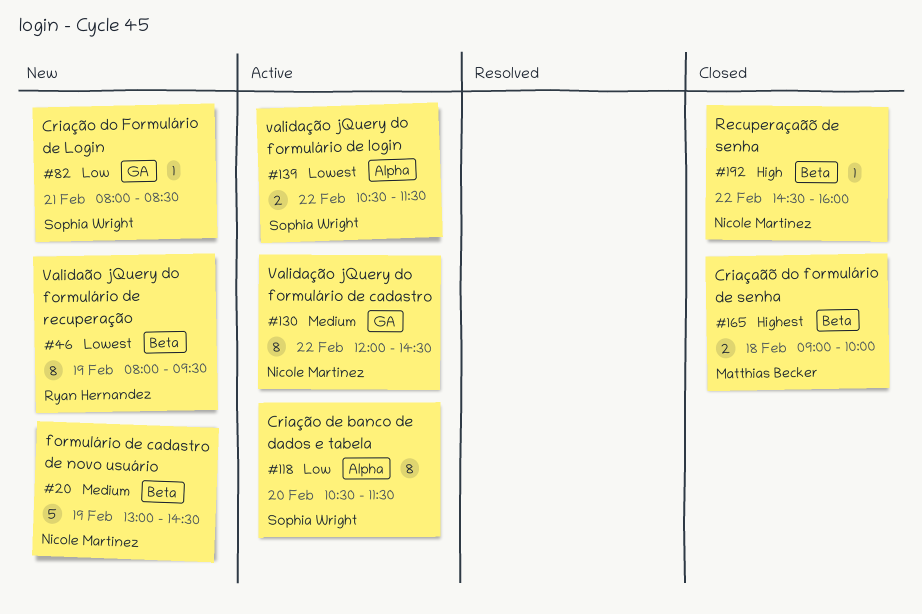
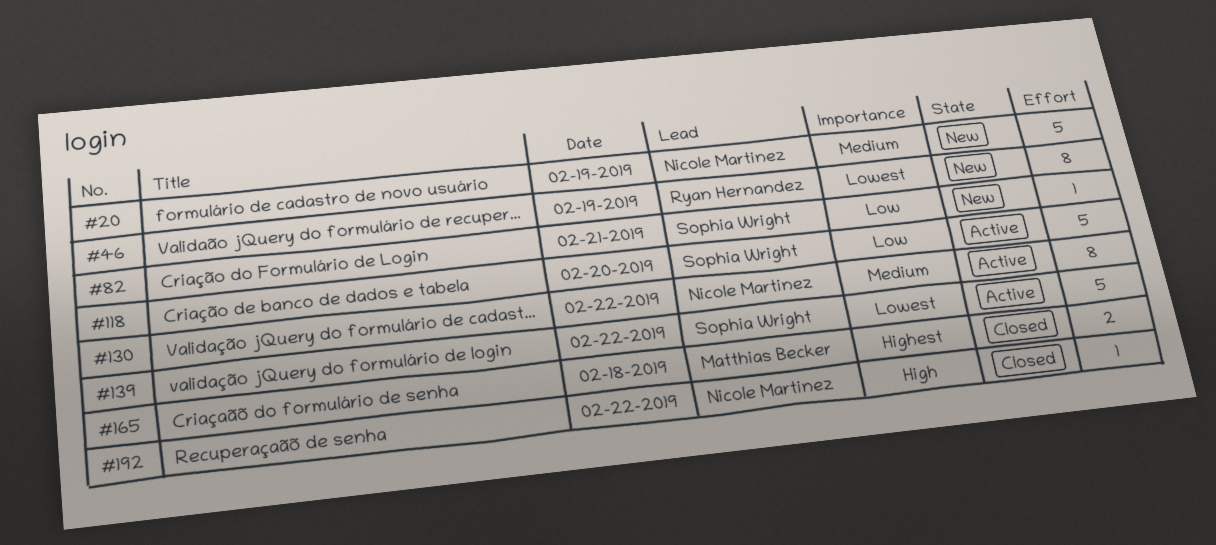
#118, estimate: 8 -> 5
#139, estimate: 2 -> 5

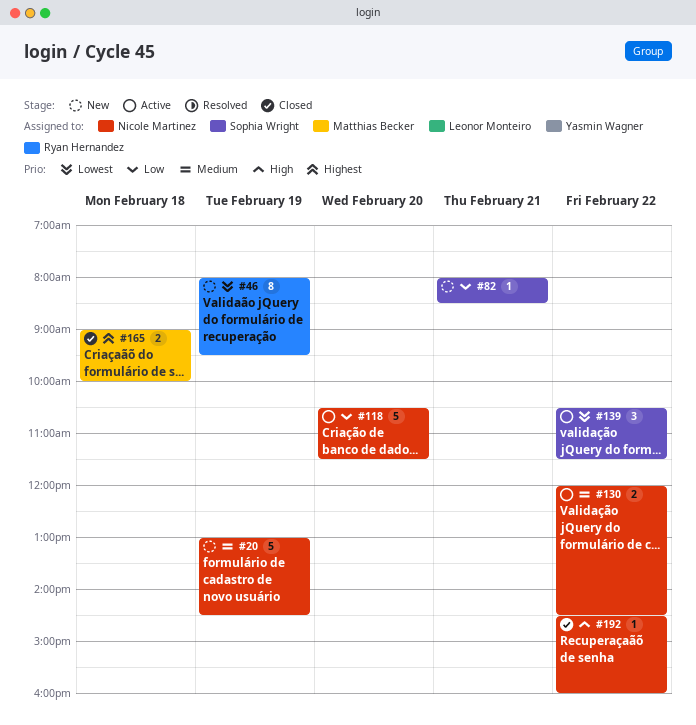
#118, owner: Sophia Wright -> Nicole Martinez
#130, estimate: 8 -> 2
#139, estimate: 5 -> 3

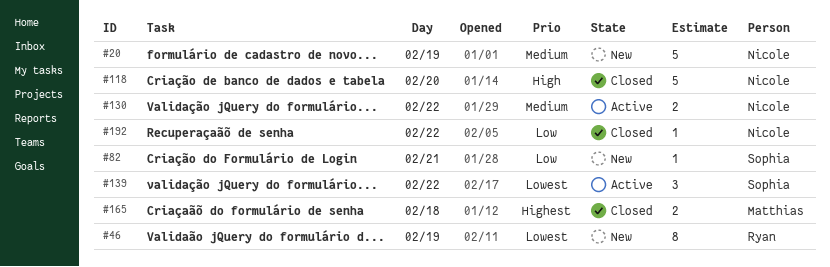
#118, status: Active -> Closed
#118, priority: Low -> High
#192, priority: High -> Low

